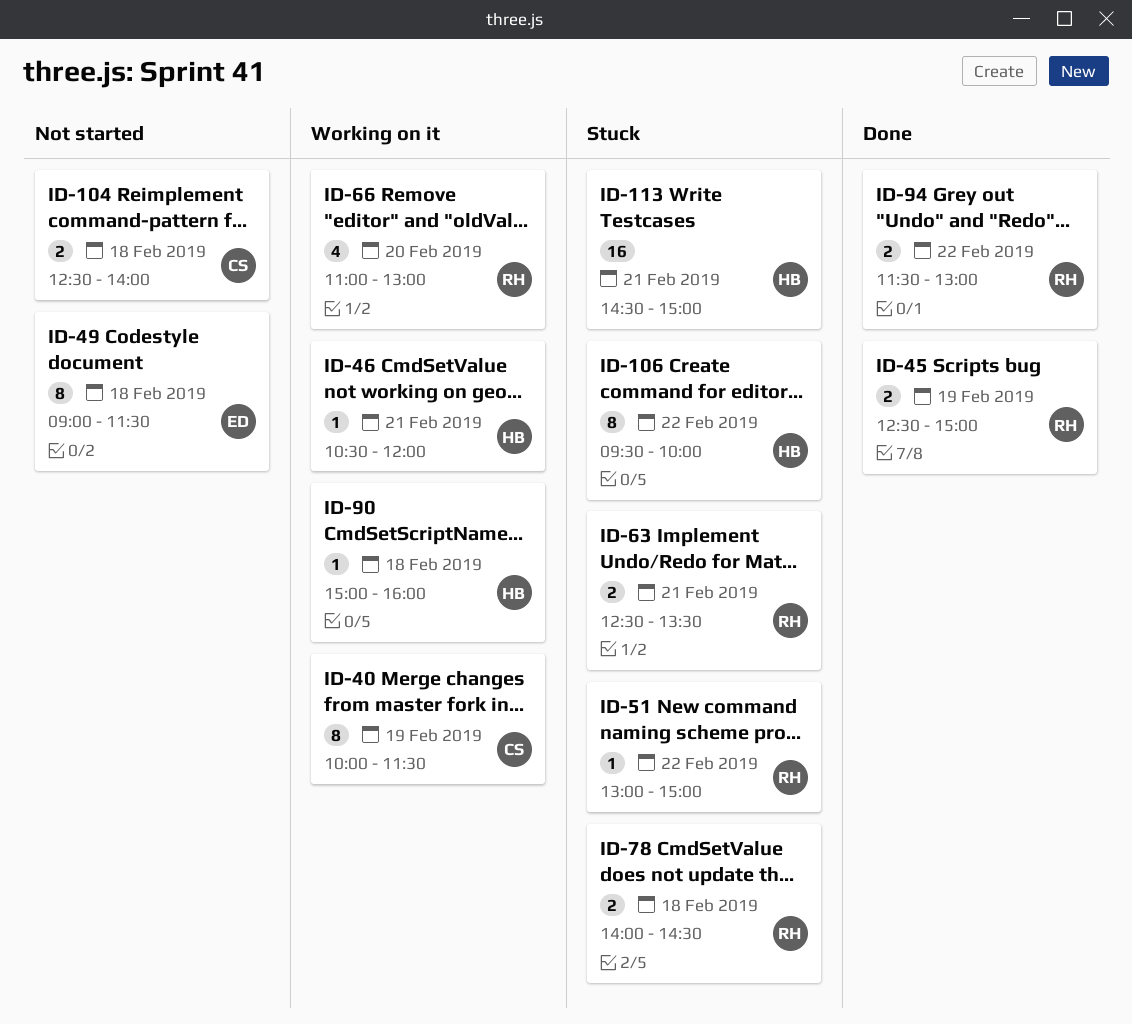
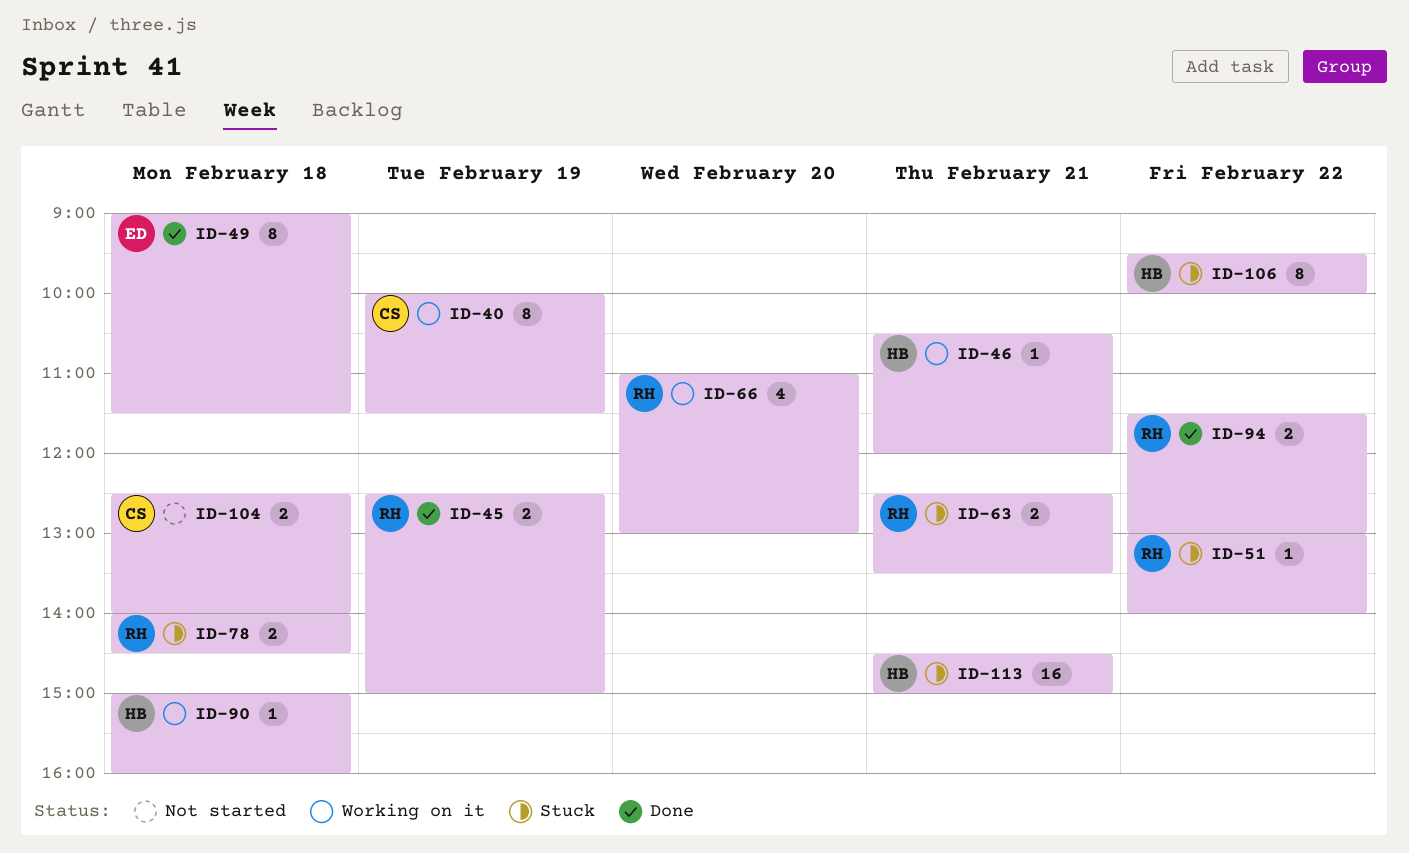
ID-49, status: Not started -> Done
ID-51, ends: 15:00 -> 14:00

